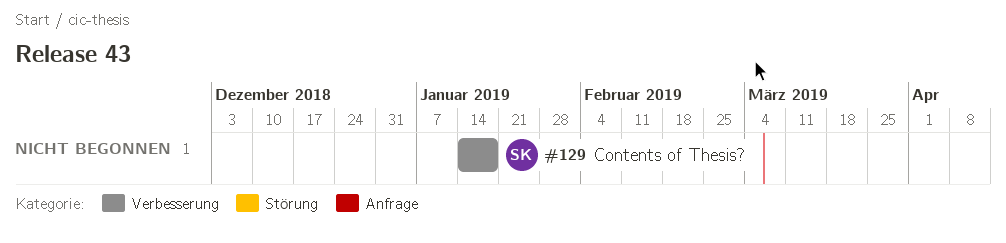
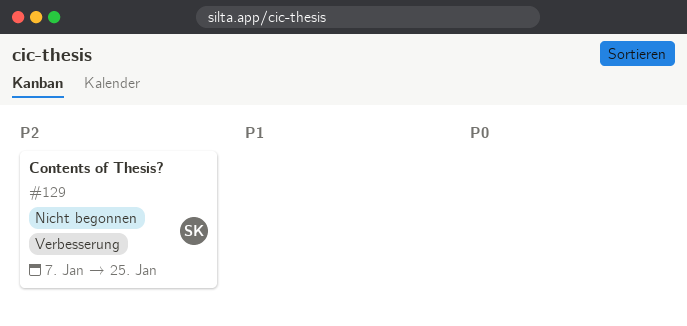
#129, start: Jan 14 -> Jan 7
#129, due: Jan 18 -> Jan 25

